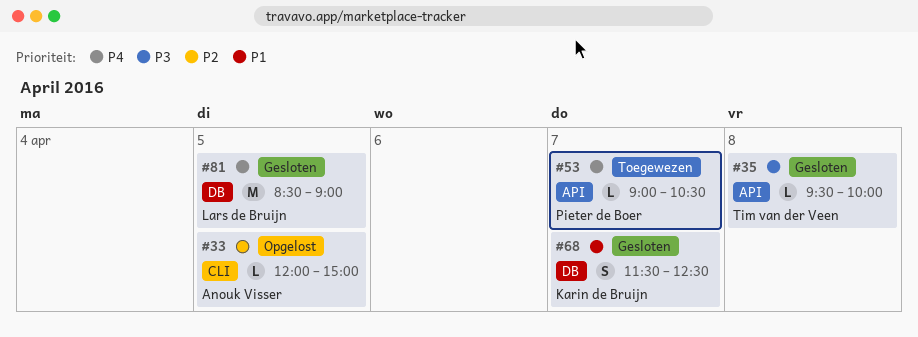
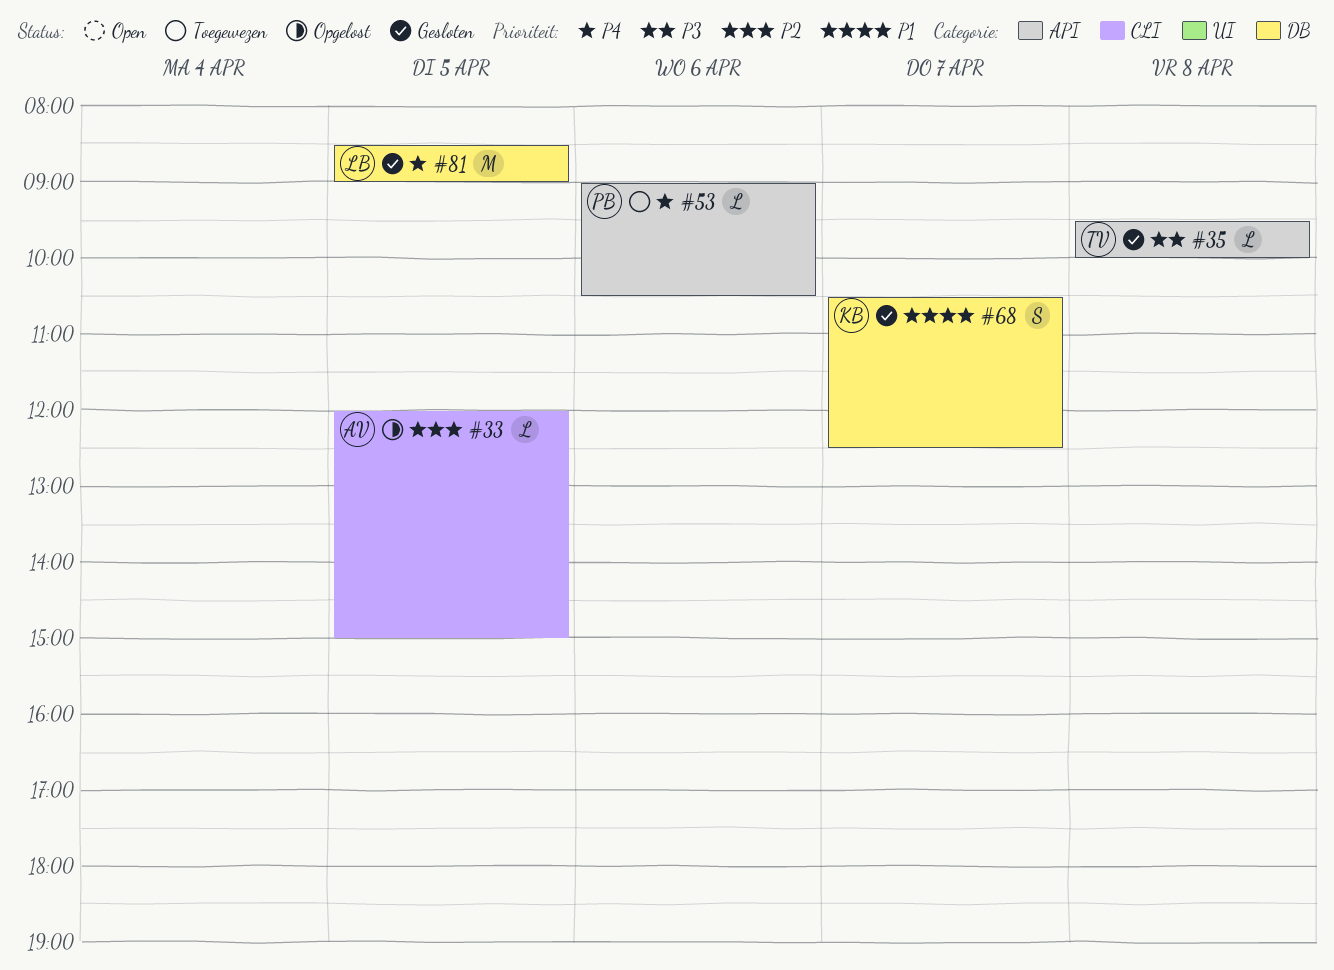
#53, day: Apr 7 -> Apr 6
#68, begins: 11:30 -> 10:30

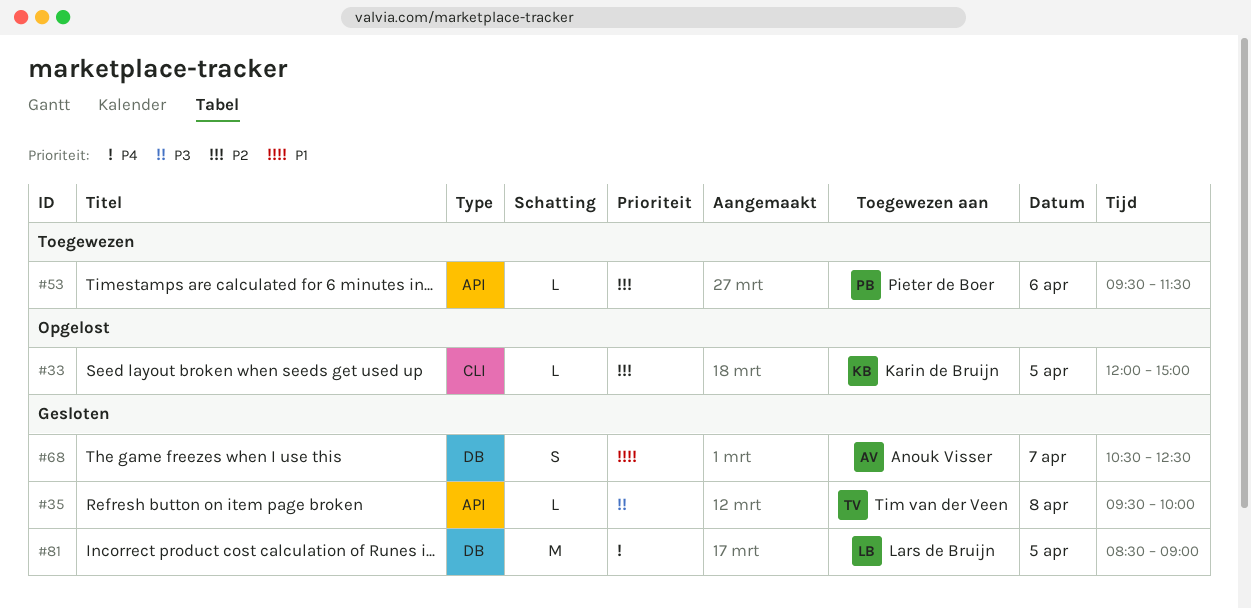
#33, owner: Anouk Visser -> Karin de Bruijn
#53, priority: P4 -> P2
#53, begins: 09:00 -> 09:30
#53, ends: 10:30 -> 11:30
#68, owner: Karin de Bruijn -> Anouk Visser

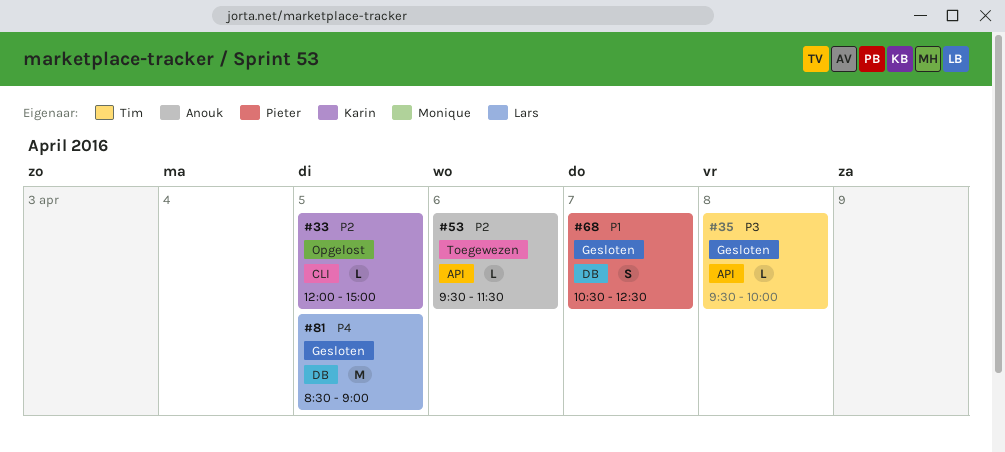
#53, owner: Pieter de Boer -> Anouk Visser
#68, owner: Anouk Visser -> Pieter de Boer

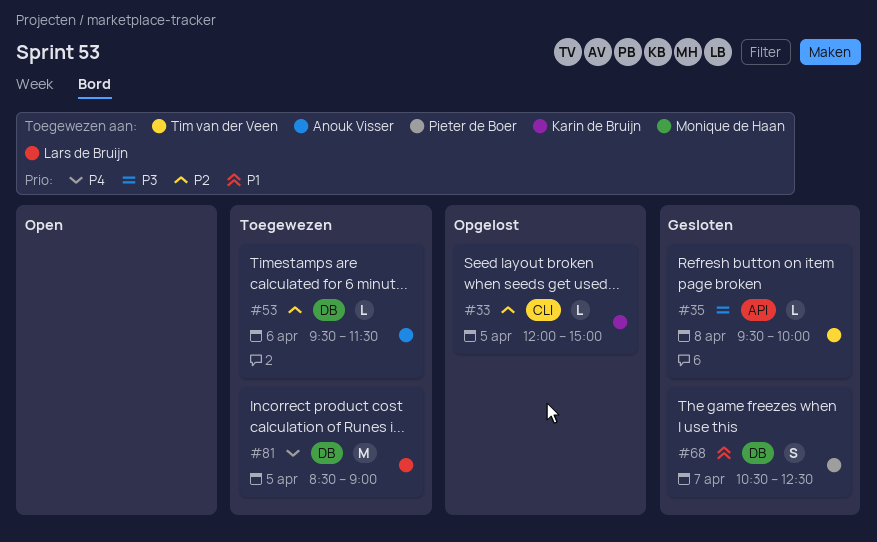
#53, label: API -> DB
#81, status: Gesloten -> Toegewezen

